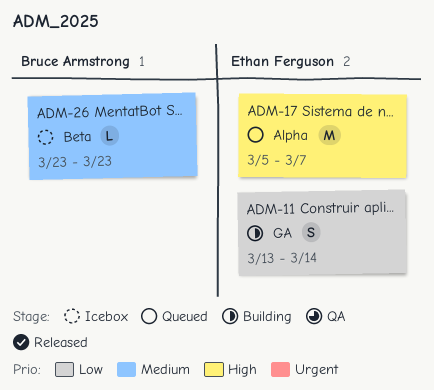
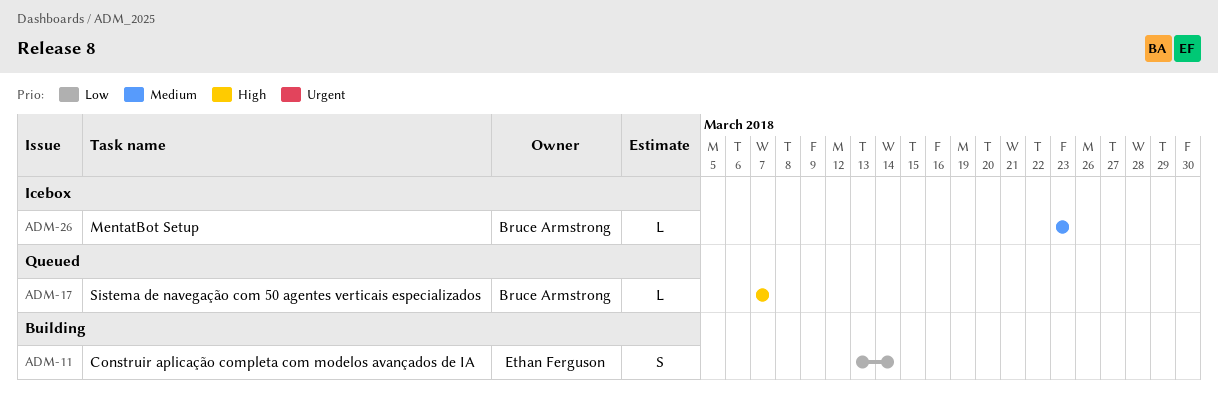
ADM-17, owner: Ethan Ferguson -> Bruce Armstrong
ADM-17, estimate: M -> L
ADM-17, start: Mar 5 -> Mar 7

